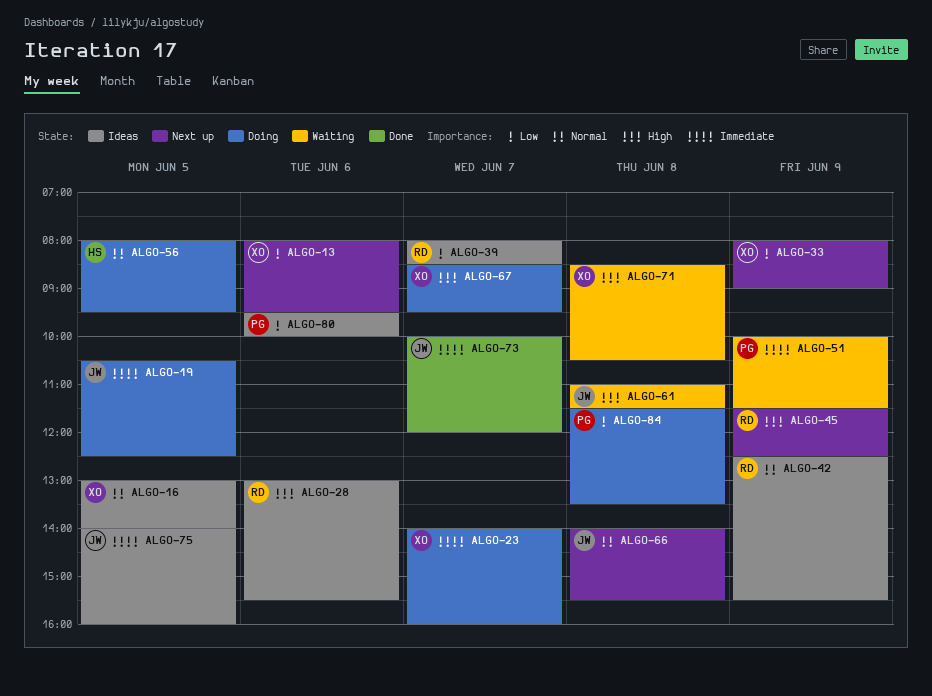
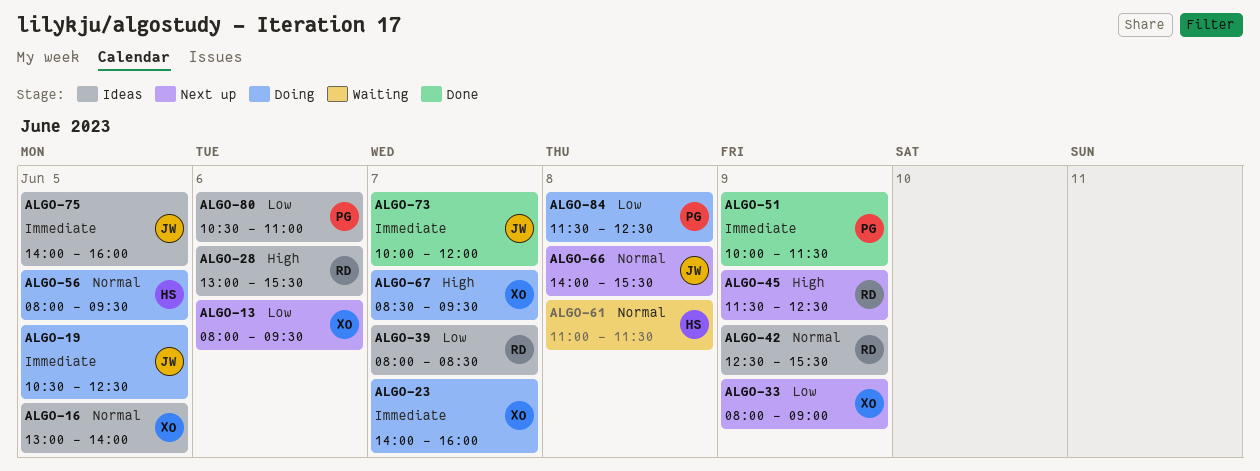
ALGO-51, status: Waiting -> Done
ALGO-61, owner: JW -> HS
ALGO-61, priority: High -> Normal
ALGO-71: present -> none
ALGO-80, begins: 09:30 -> 10:30
ALGO-80, ends: 10:00 -> 11:00
ALGO-84, ends: 13:30 -> 12:30

